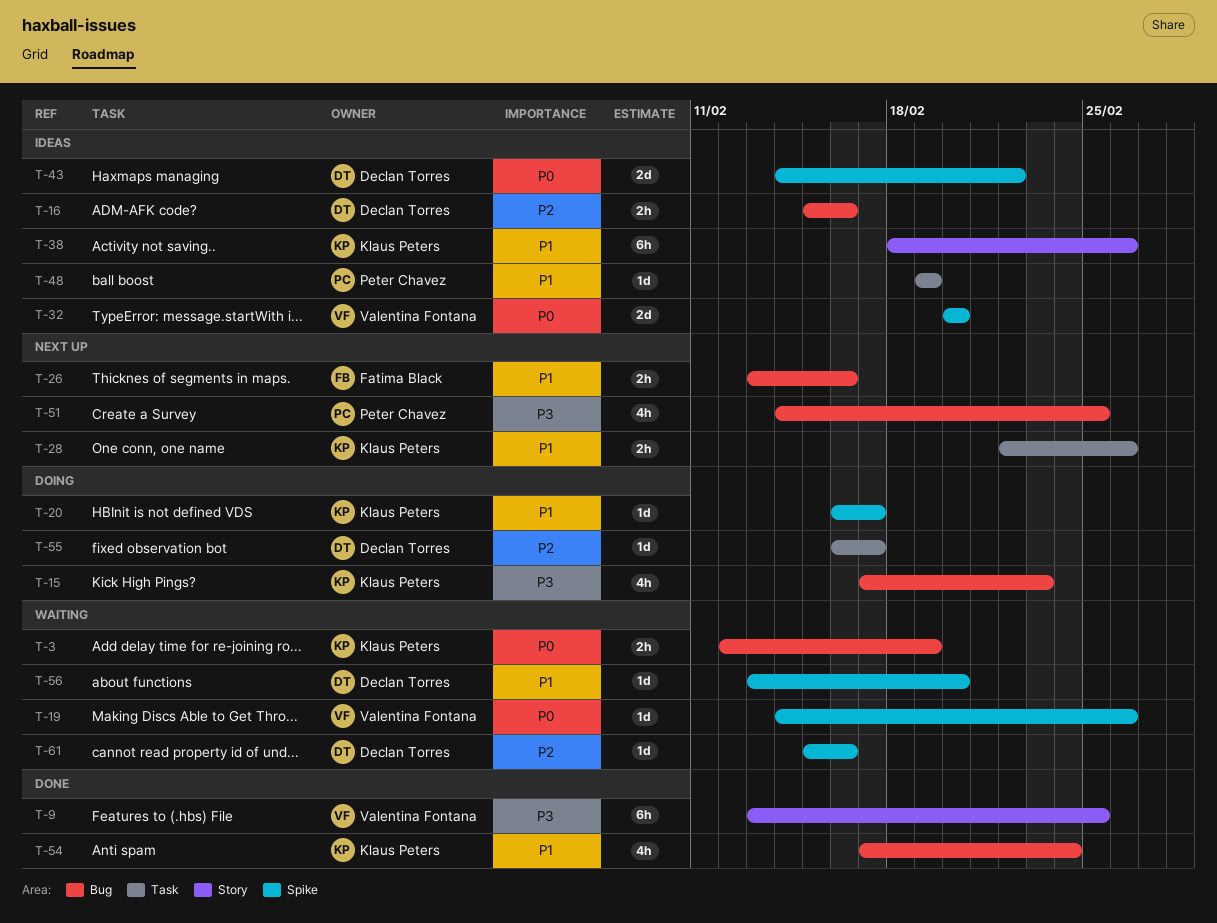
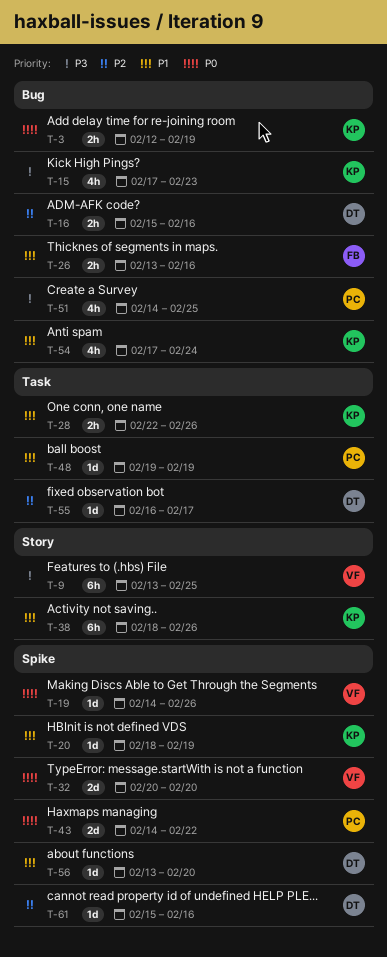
T-20, start: Feb 16 -> Feb 18
T-20, due: Feb 17 -> Feb 19
T-43, owner: Declan Torres -> Peter Chavez

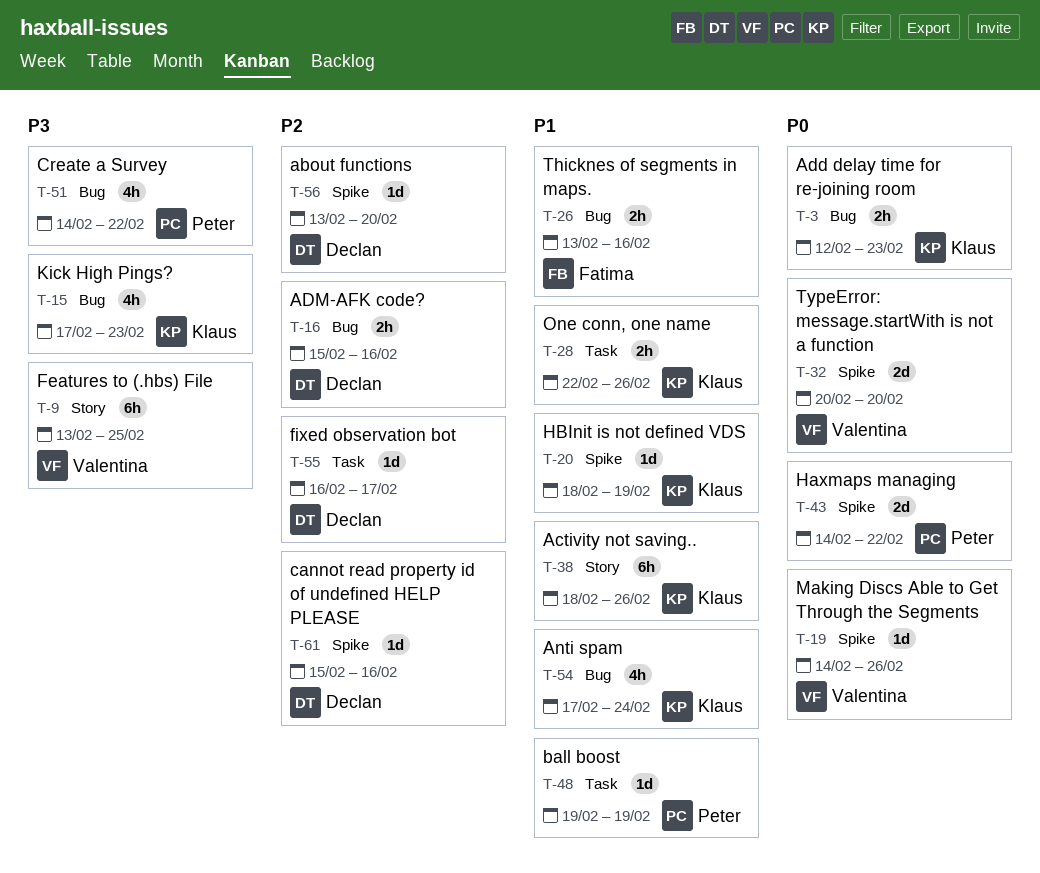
T-3, due: Feb 19 -> Feb 23
T-51, due: Feb 25 -> Feb 22
T-56, priority: P1 -> P2

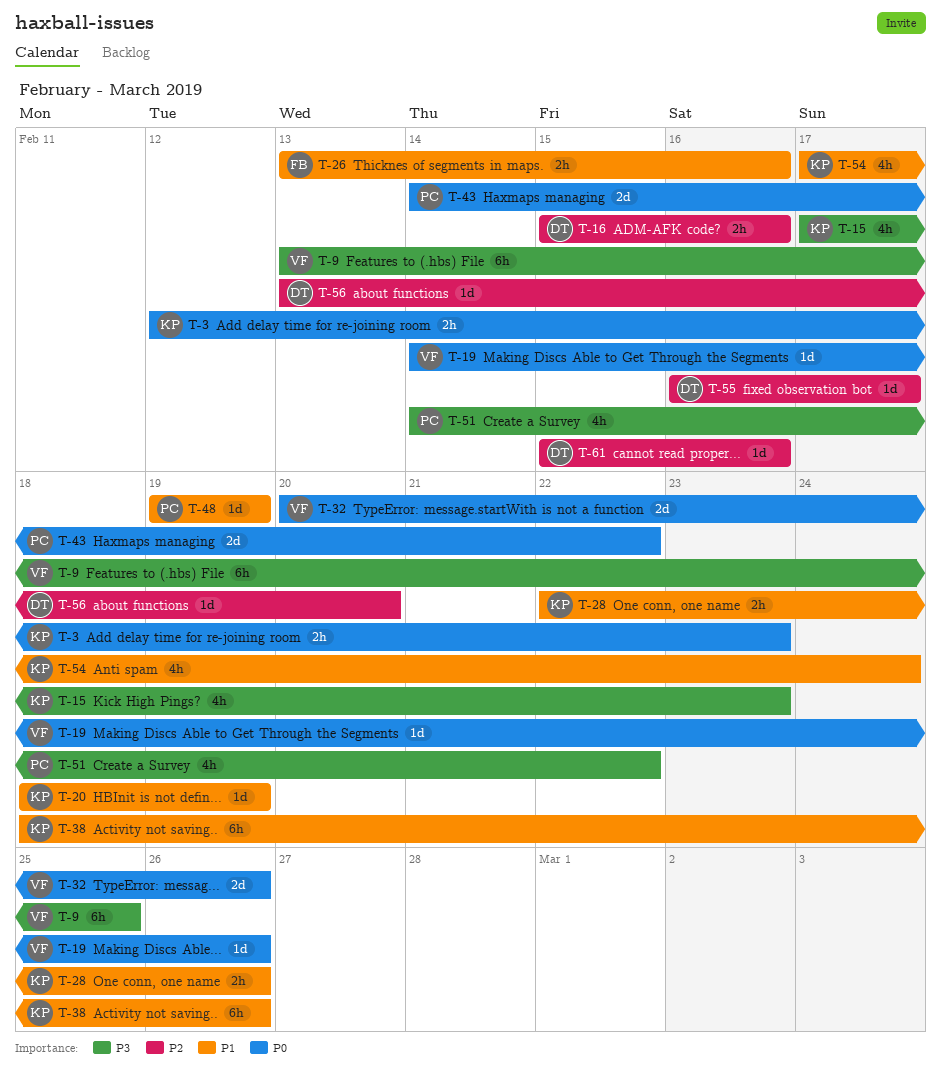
T-32, due: Feb 20 -> Feb 26

